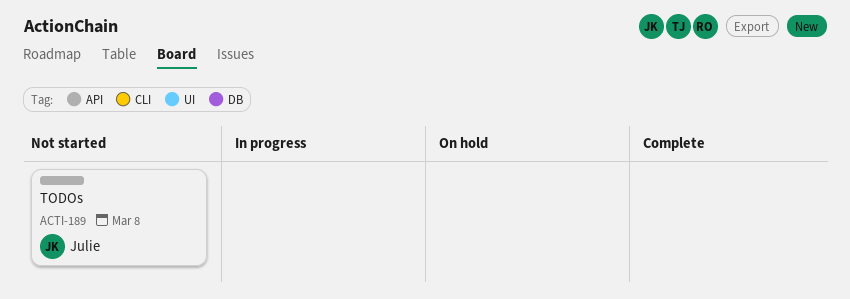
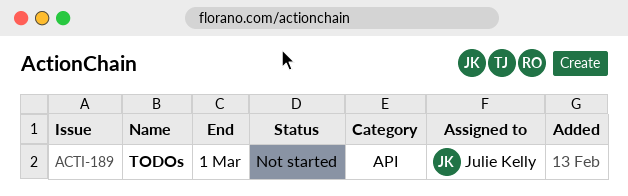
ACTI-189, due: Mar 8 -> Mar 1

